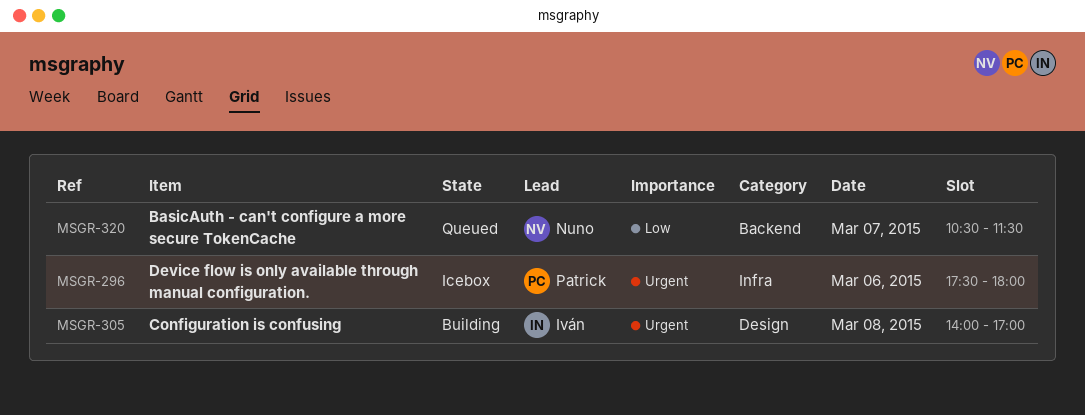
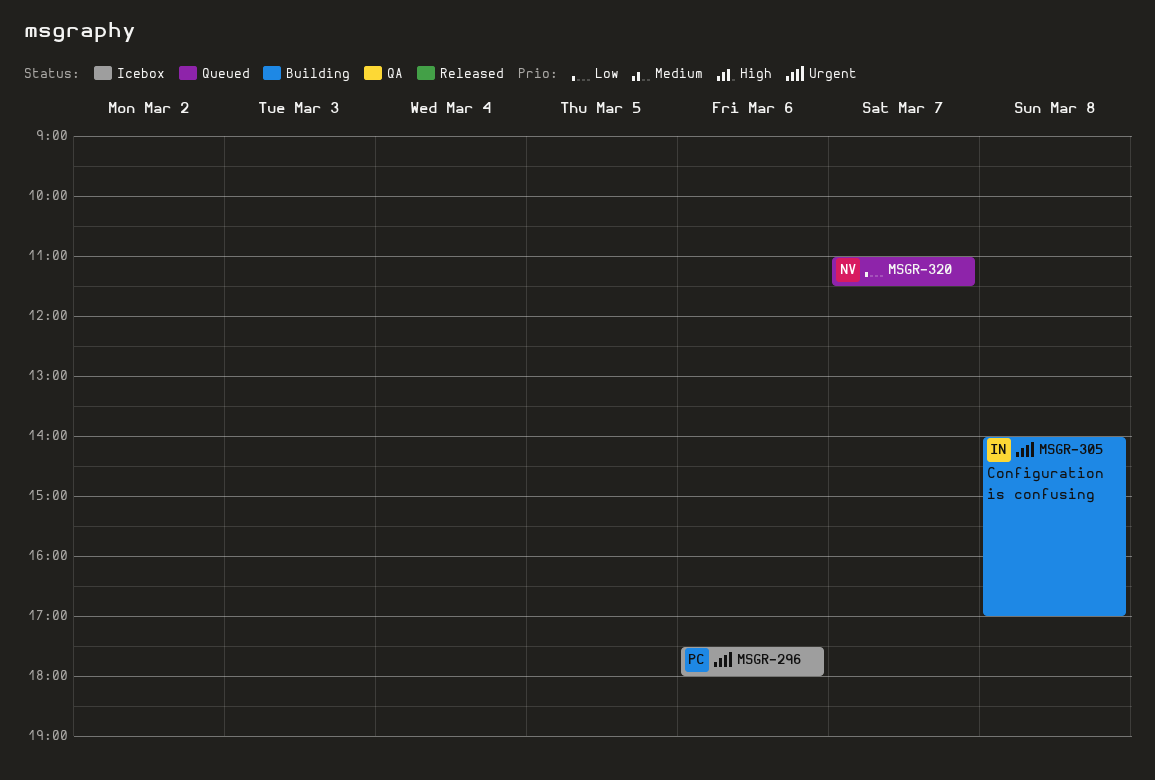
MSGR-320, begins: 10:30 -> 11:00

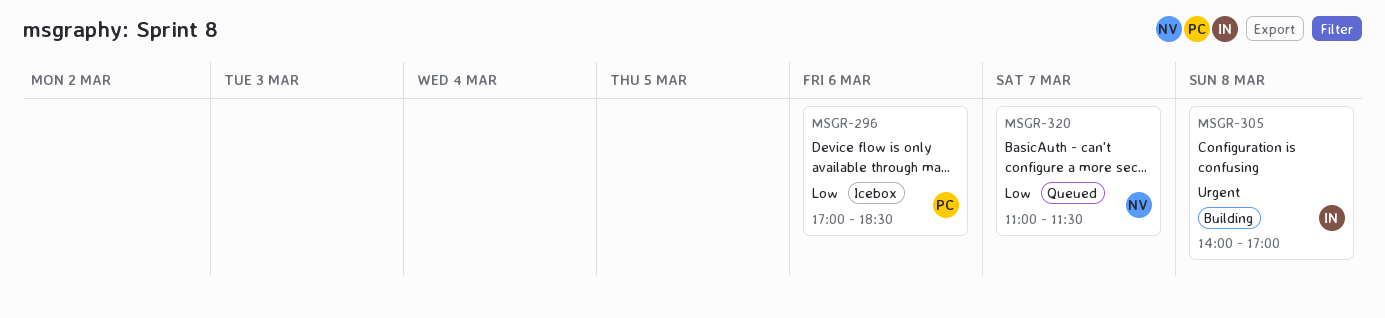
MSGR-296, priority: Urgent -> Low
MSGR-296, begins: 17:30 -> 17:00
MSGR-296, ends: 18:00 -> 18:30

